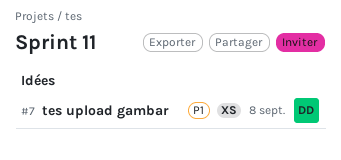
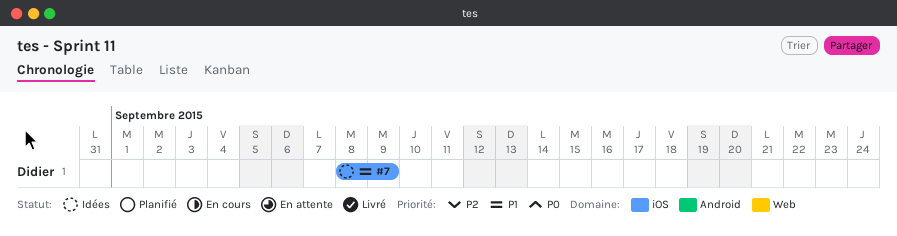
#7, due: Sep 8 -> Sep 9

